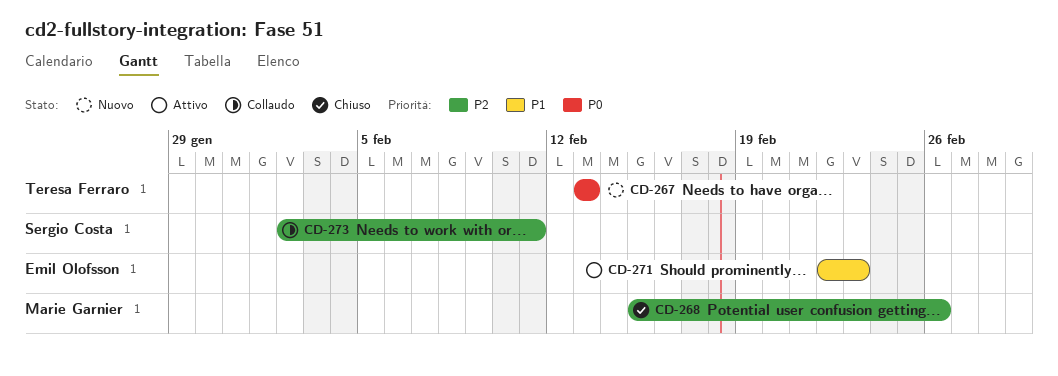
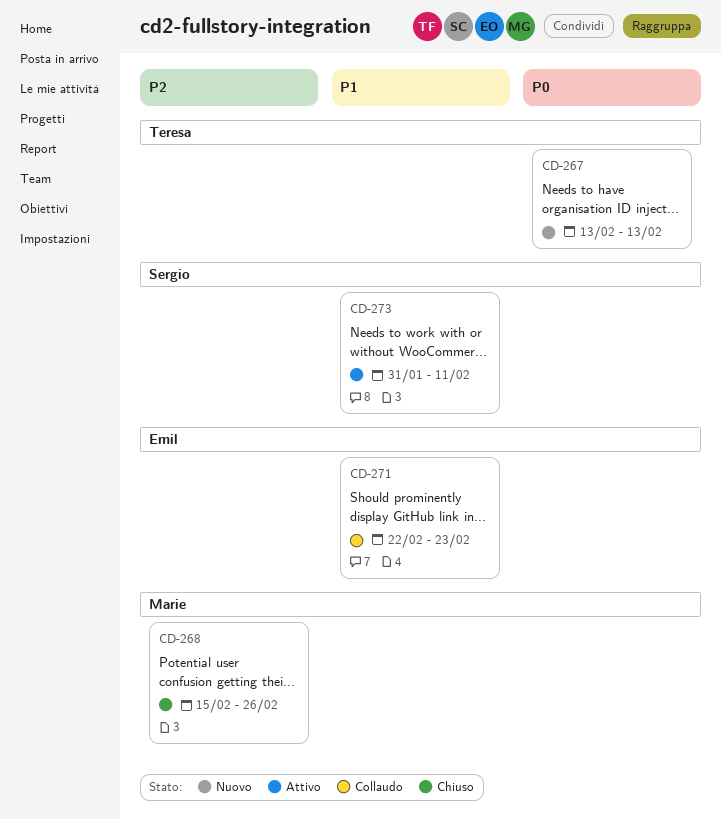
CD-271, status: Attivo -> Collaudo
CD-273, status: Collaudo -> Attivo
CD-273, priority: P2 -> P1
CD-273, start: Feb 2 -> Jan 31

